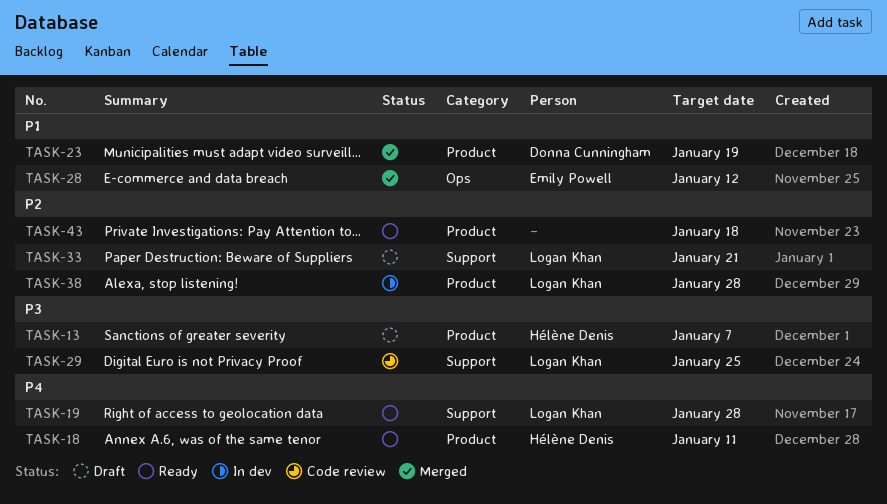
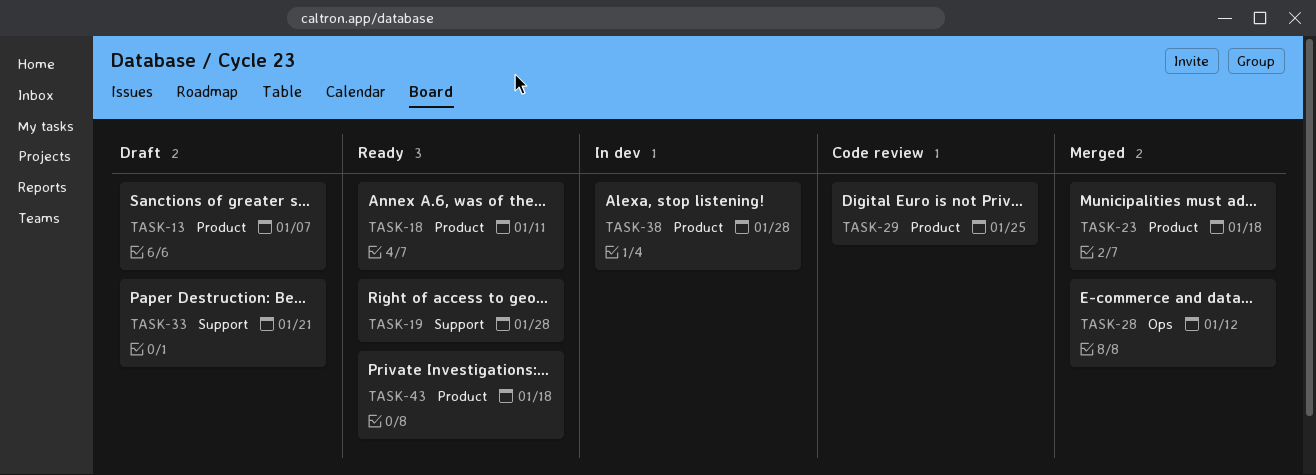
TASK-23, due: Jan 19 -> Jan 18
TASK-29, label: Support -> Product

